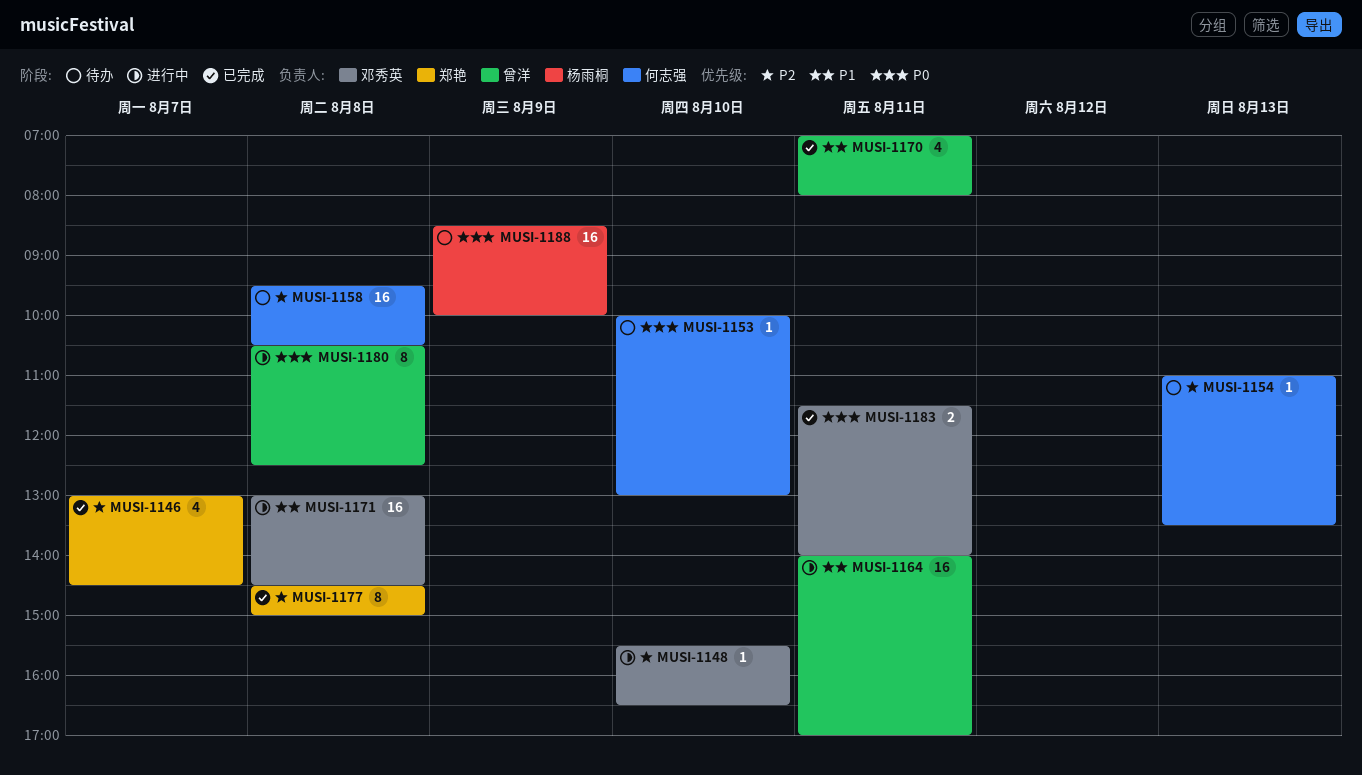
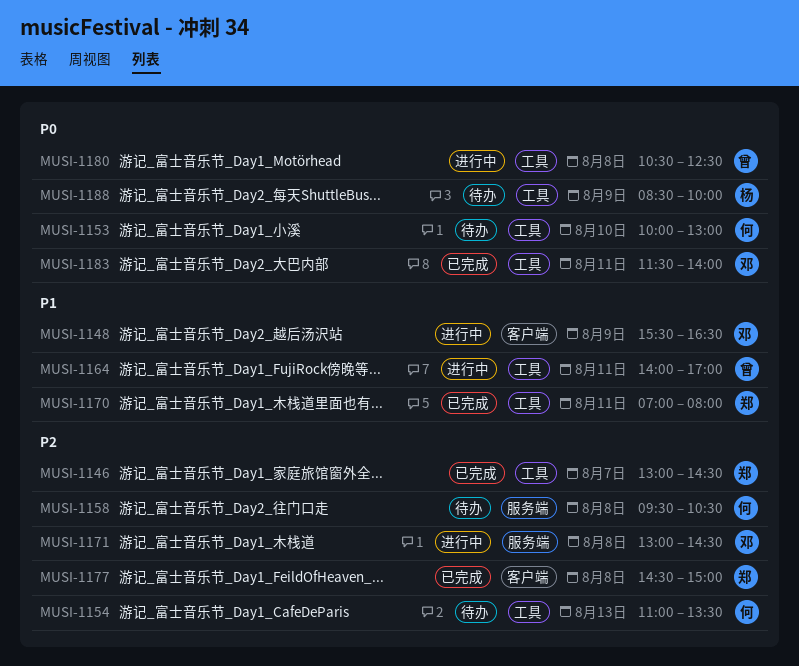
MUSI-1148, priority: P2 -> P1
MUSI-1148, day: Aug 10 -> Aug 9
MUSI-1170, owner: 曾洋 -> 郑艳
MUSI-1171, priority: P1 -> P2

